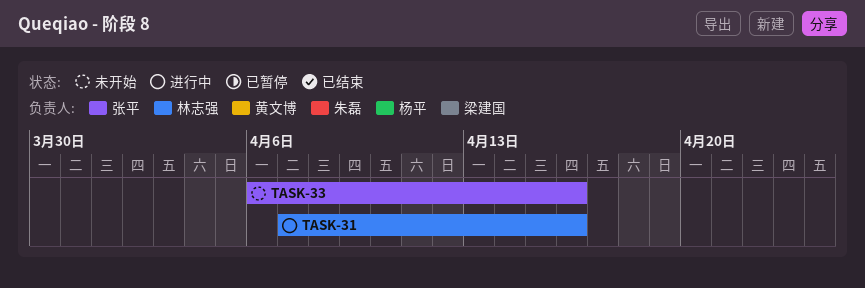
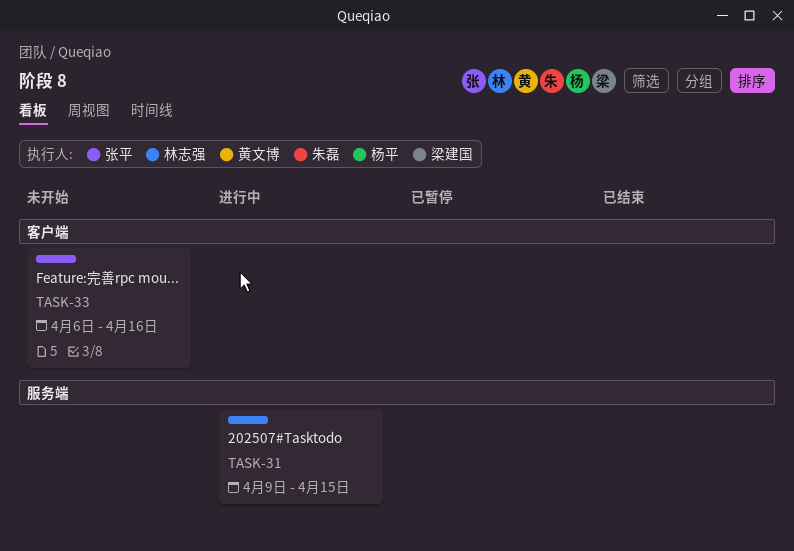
TASK-31, start: Apr 7 -> Apr 9
TASK-31, due: Apr 16 -> Apr 15

